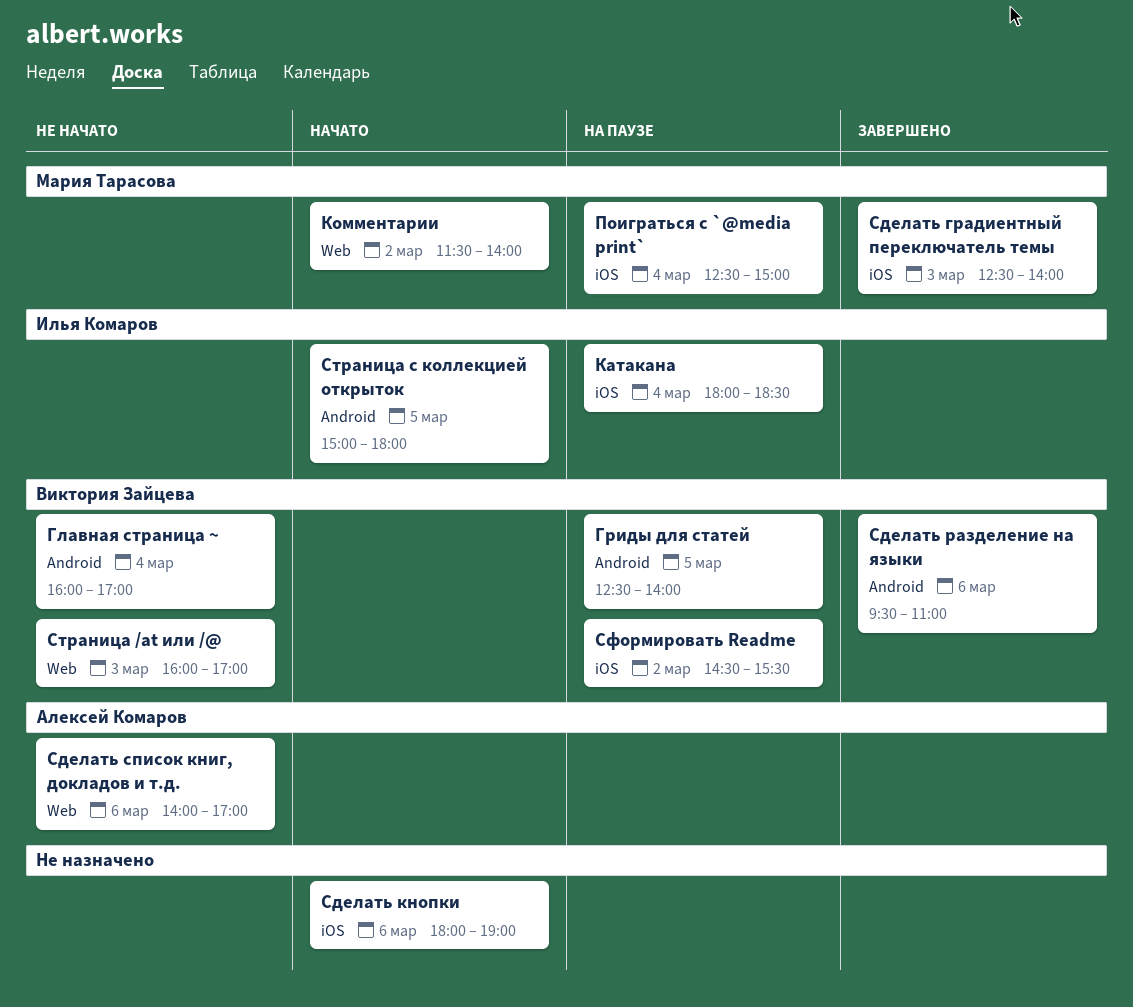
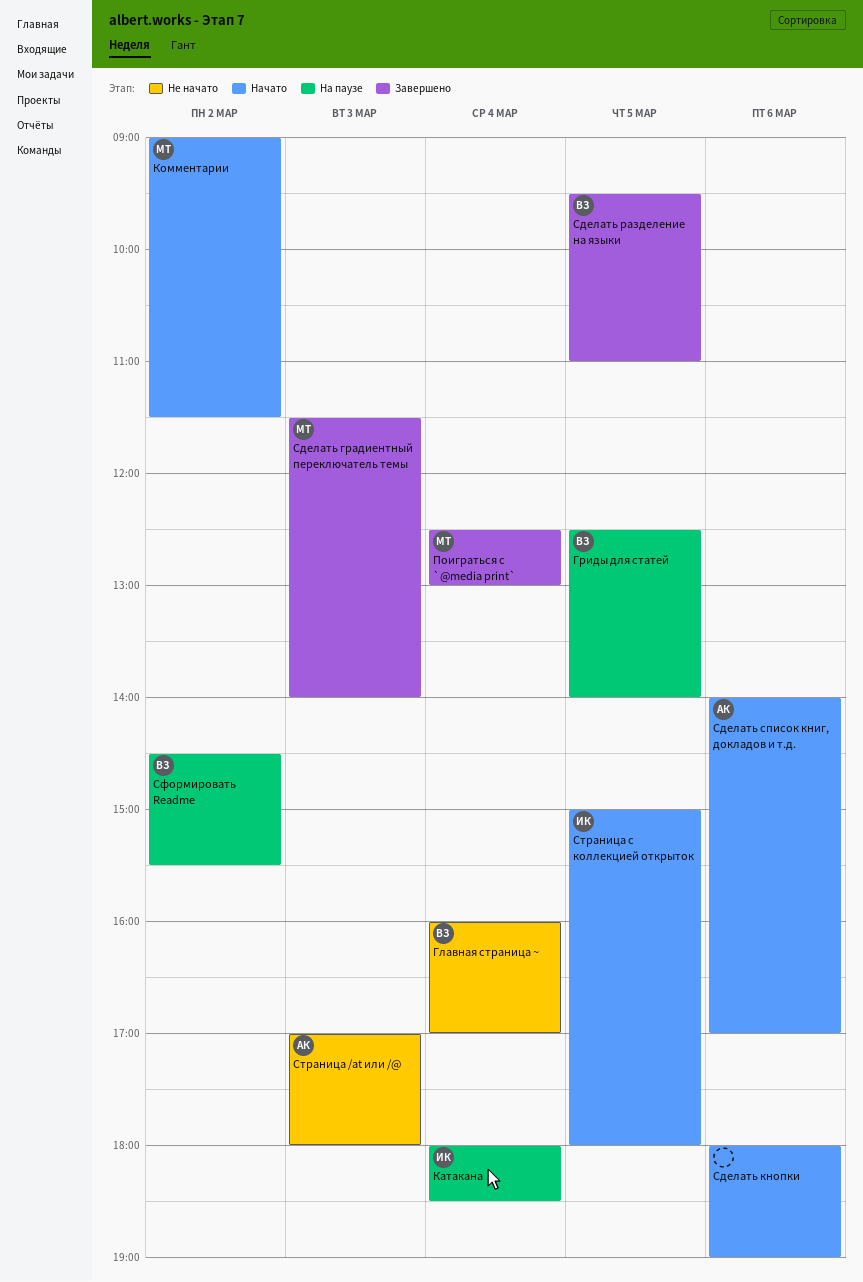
Комментарии, begins: 11:30 -> 09:00
Комментарии, ends: 14:00 -> 11:30
Поиграться с `@media print`, status: На паузе -> Завершено
Поиграться с `@media print`, ends: 15:00 -> 13:00
Сделать градиентный переключатель темы, begins: 12:30 -> 11:30
Сделать разделение на языки, day: Mar 6 -> Mar 5
Сделать список книг, докладов и т.д., status: Не начато -> Начато
Страница /at или /@, owner: Виктория Зайцева -> Алексей Комаров
Страница /at или /@, begins: 16:00 -> 17:00
Страница /at или /@, ends: 17:00 -> 18:00

